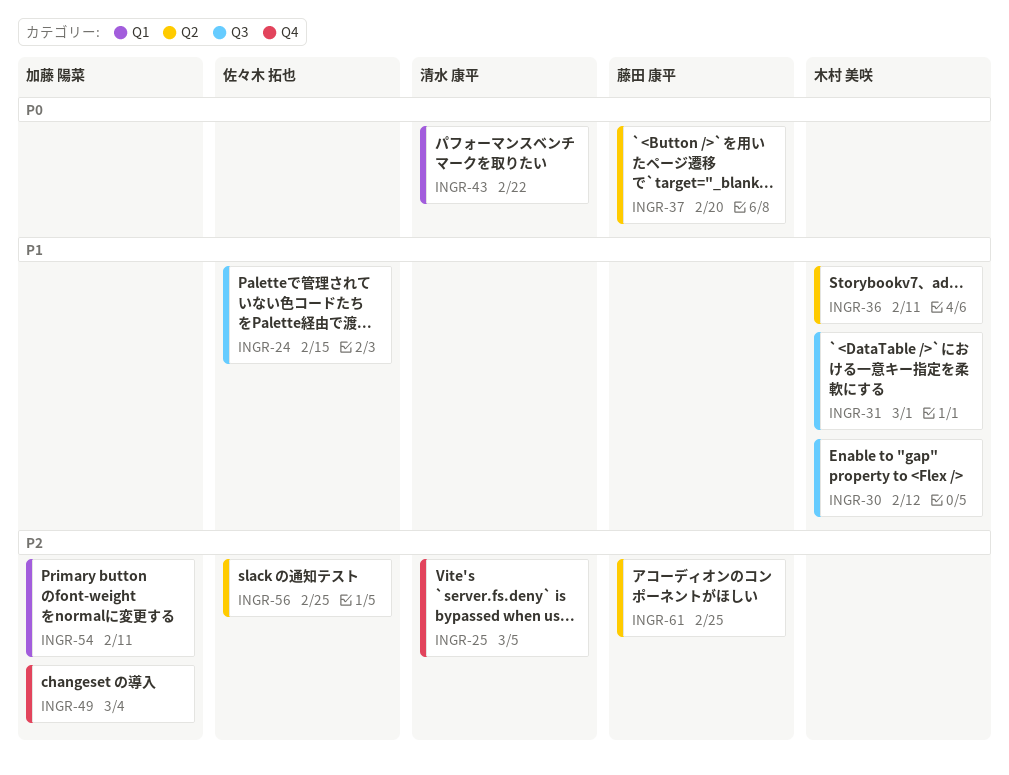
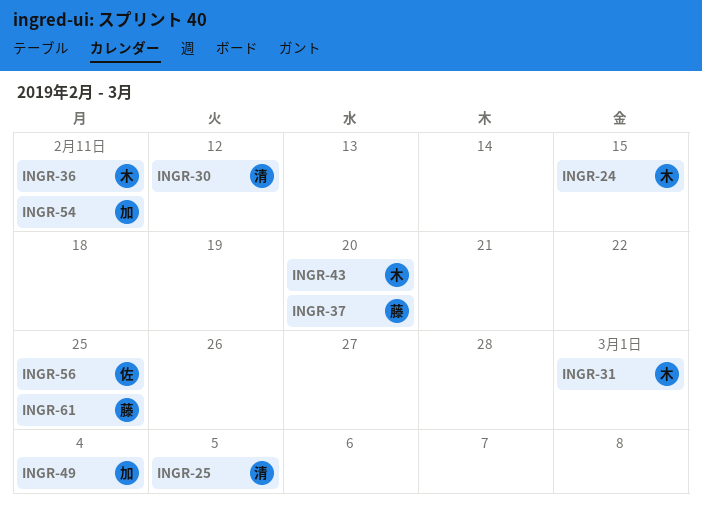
INGR-24, owner: 佐々木 拓也 -> 木村 美咲
INGR-30, owner: 木村 美咲 -> 清水 康平
INGR-43, owner: 清水 康平 -> 木村 美咲
INGR-43, due: Feb 22 -> Feb 20

